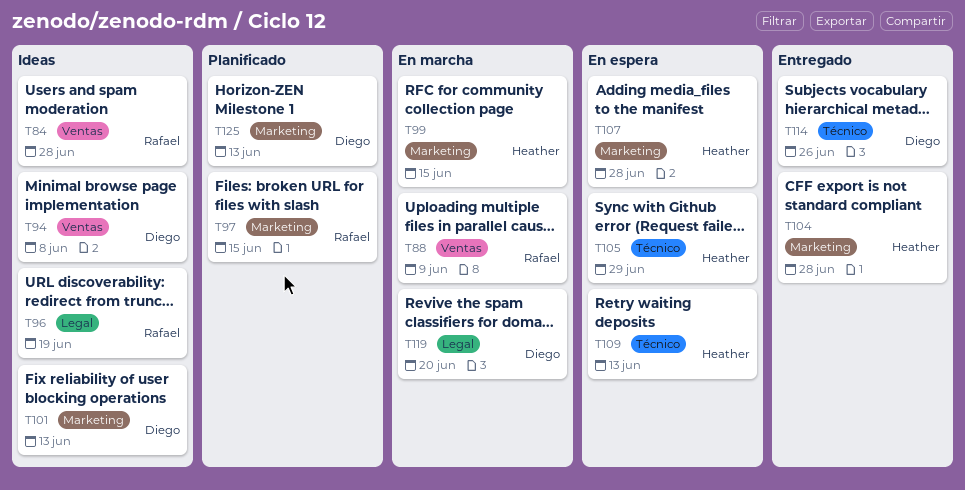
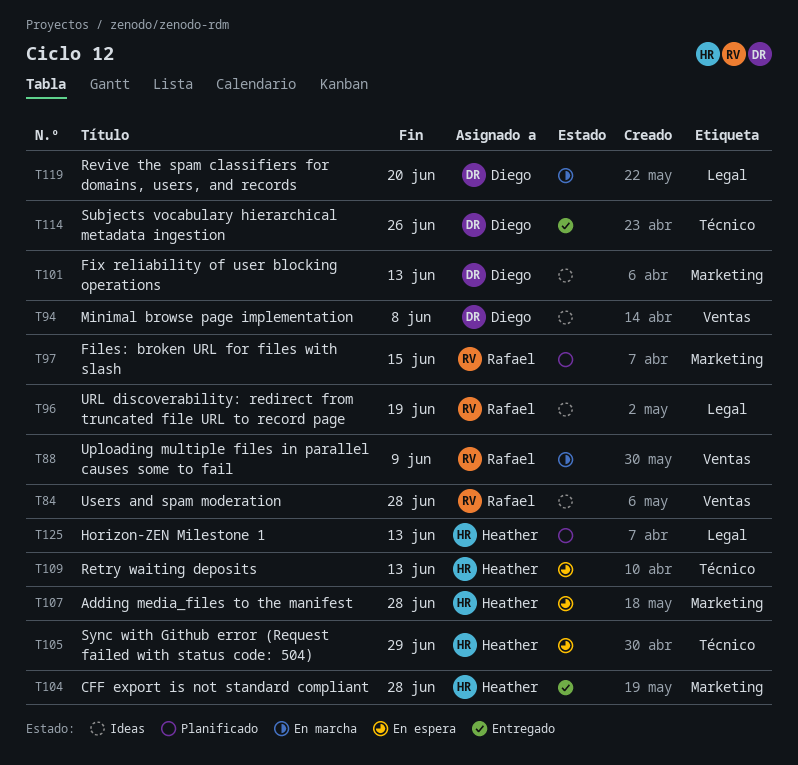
T99: present -> none
T125, owner: Diego -> Heather
T125, label: Marketing -> Legal

